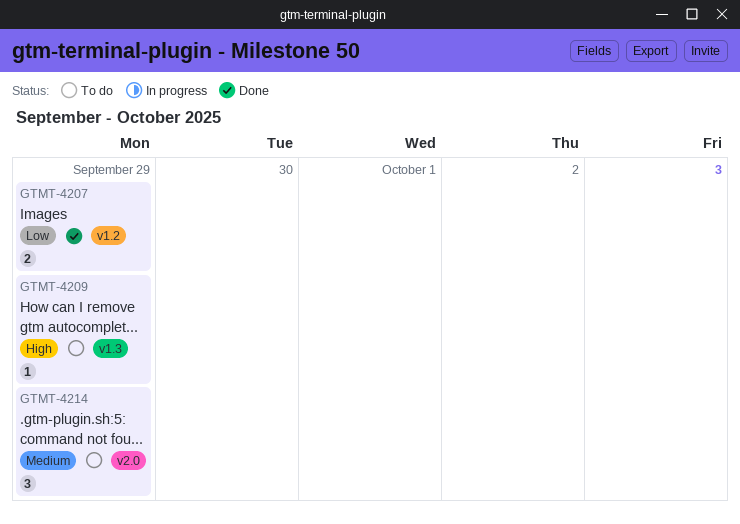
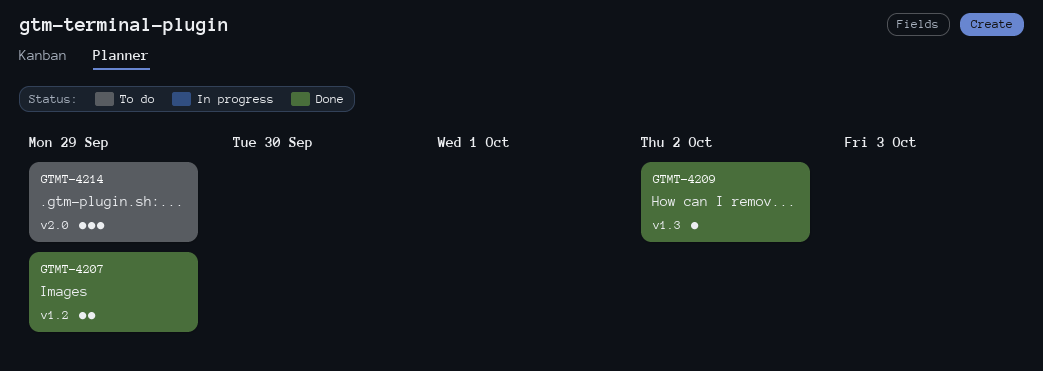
GTMT-4209, status: To do -> Done
GTMT-4209, due: Sep 29 -> Oct 2

